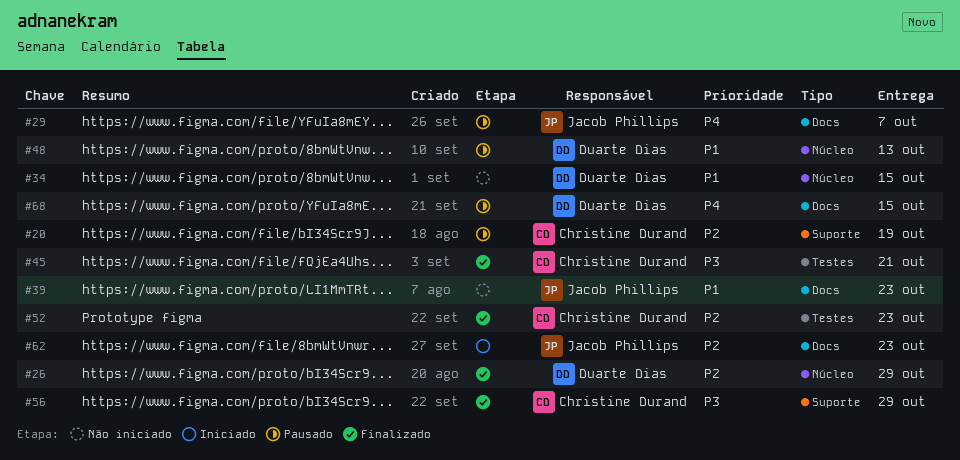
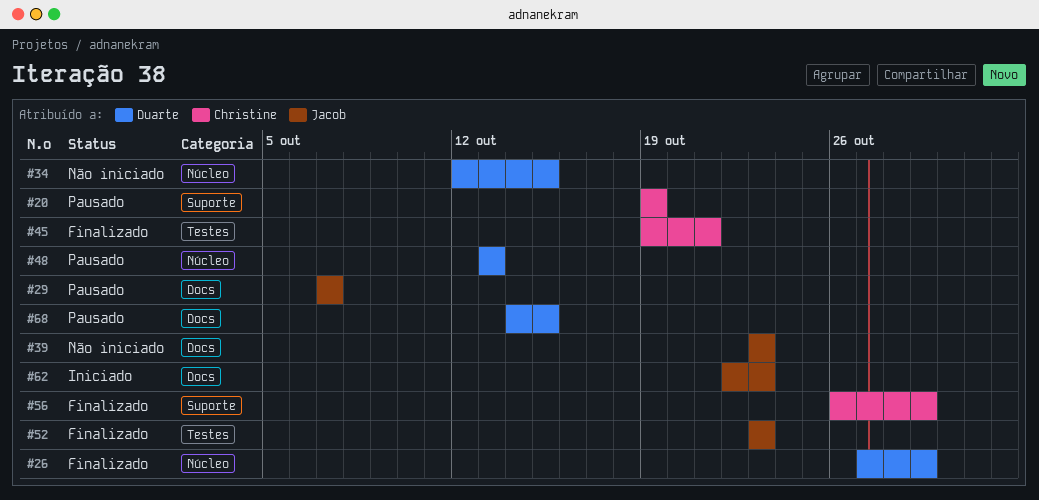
#52, owner: Christine Durand -> Jacob Phillips

